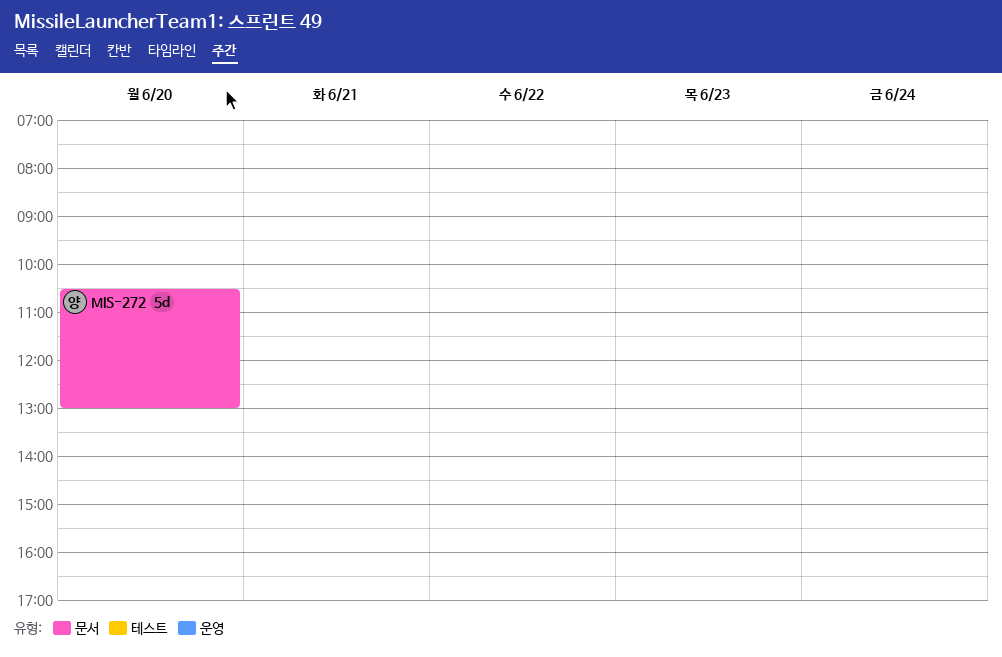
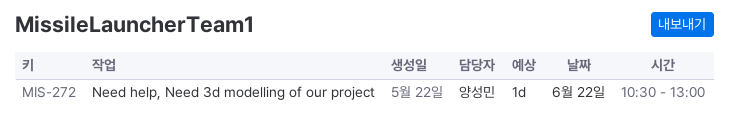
MIS-272, estimate: 5d -> 1d
MIS-272, day: Jun 20 -> Jun 22

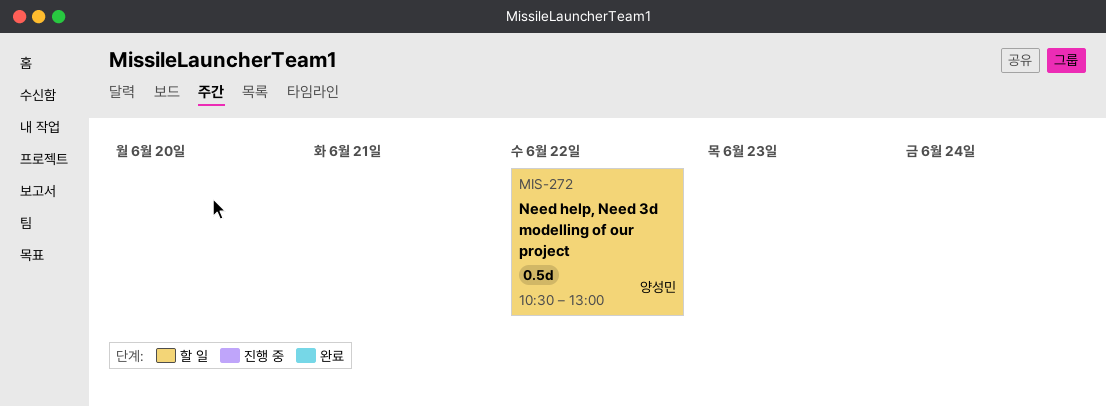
MIS-272, estimate: 1d -> 0.5d

